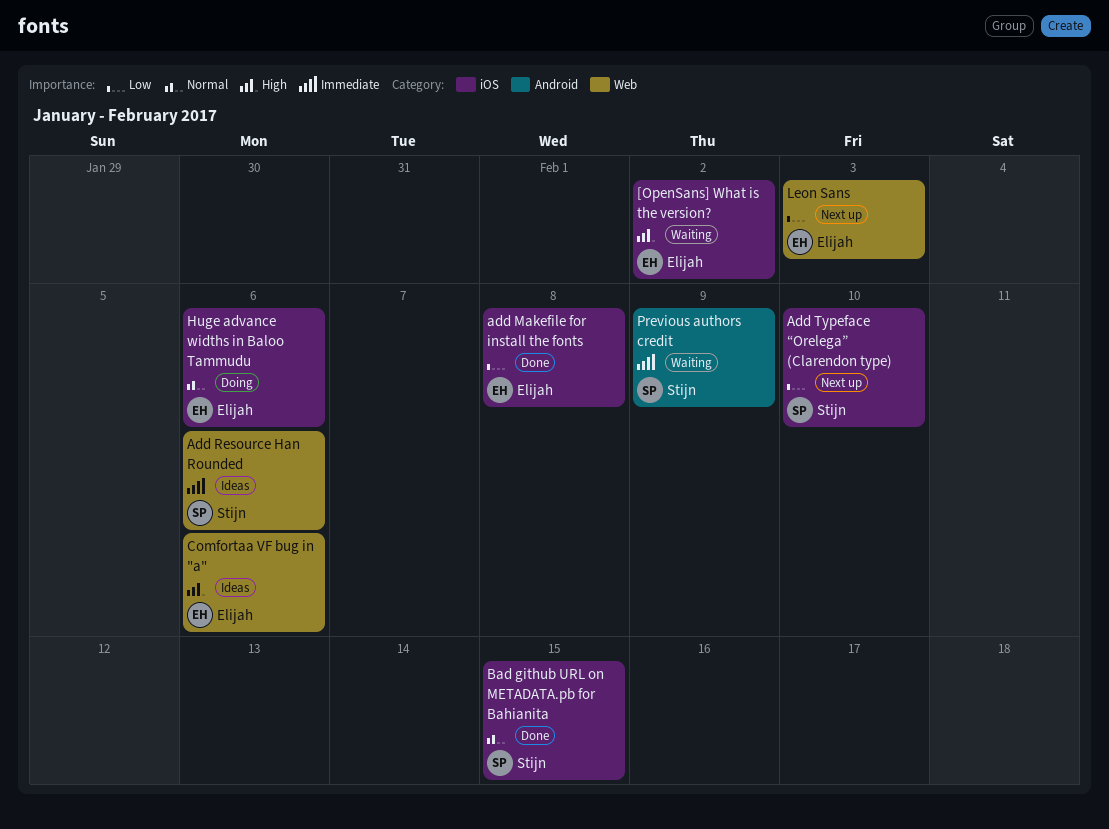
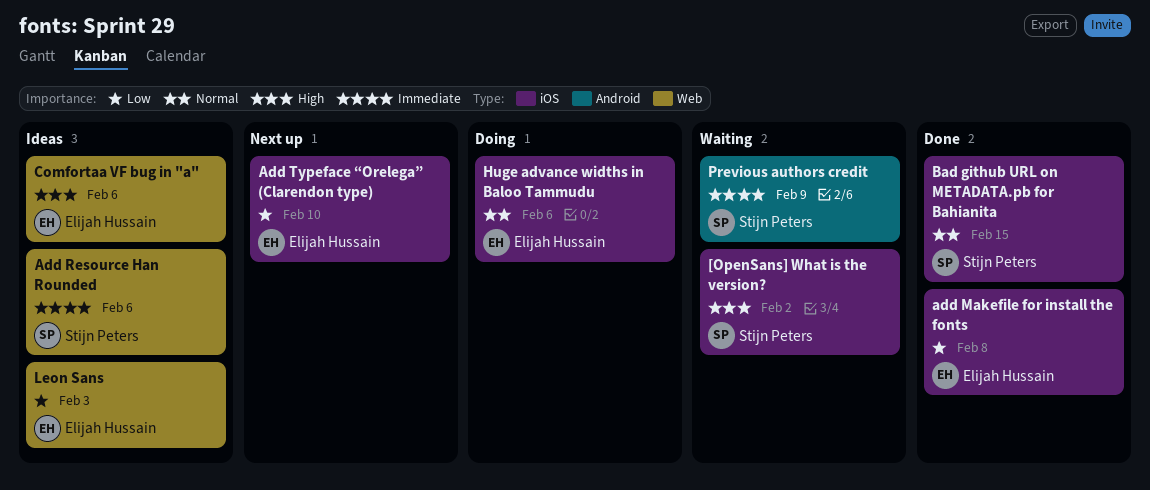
[OpenSans] What is the version?, owner: Elijah Hussain -> Stijn Peters
Add Typeface “Orelega” (Clarendon type), owner: Stijn Peters -> Elijah Hussain
Leon Sans, status: Next up -> Ideas

